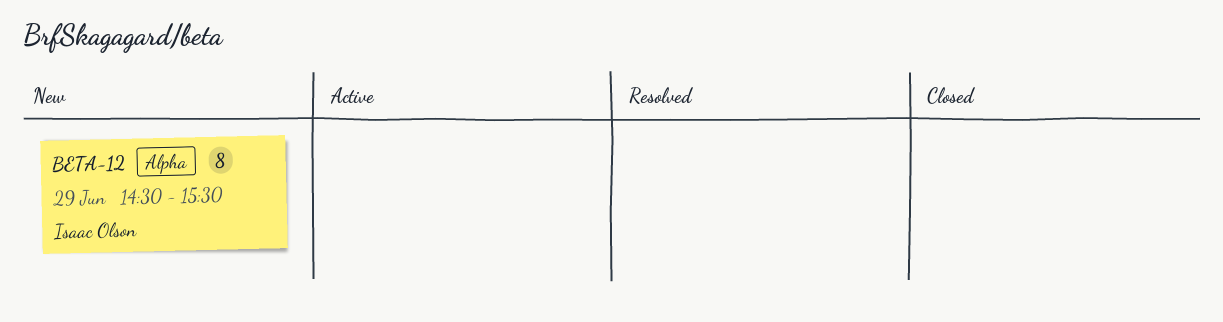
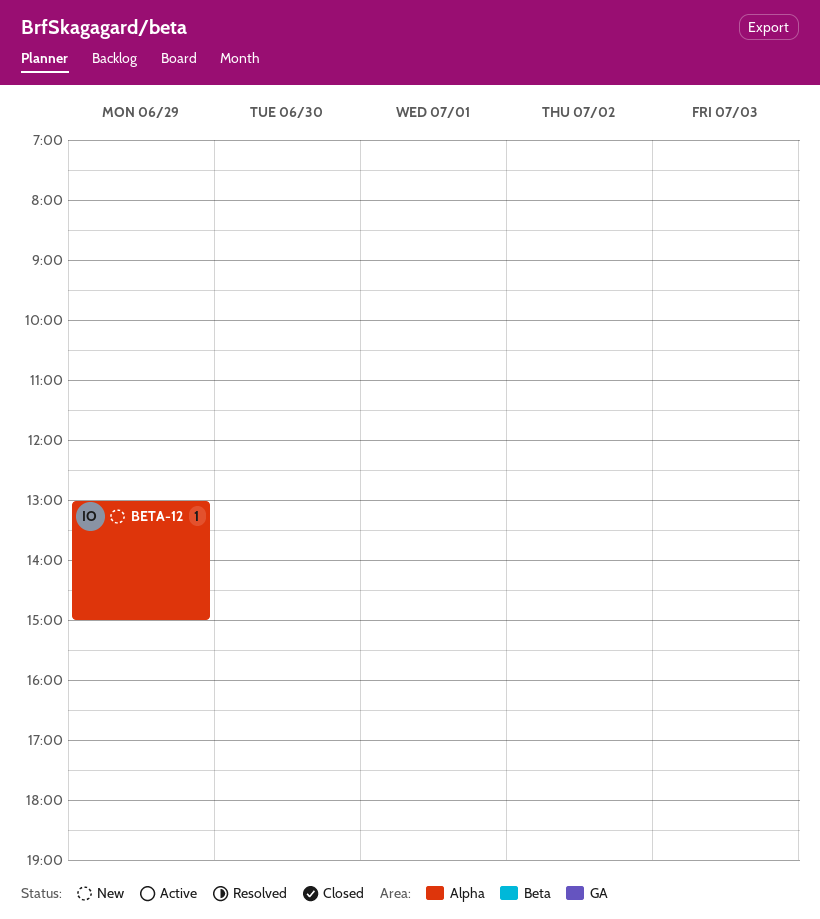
BETA-12, estimate: 8 -> 1
BETA-12, begins: 14:30 -> 13:00
BETA-12, ends: 15:30 -> 15:00

